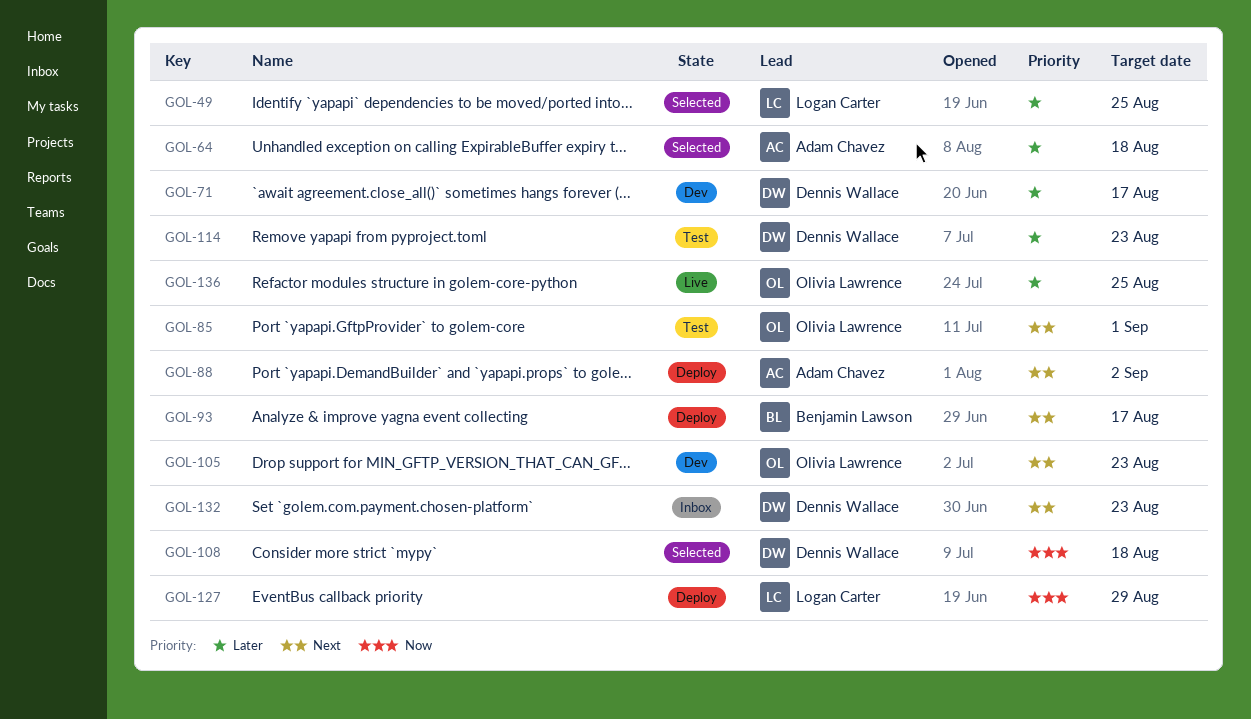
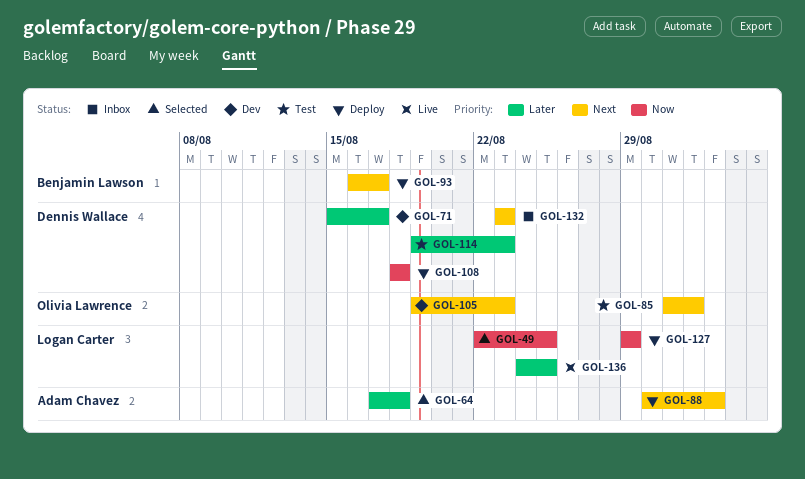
GOL-49, priority: Later -> Now
GOL-108, status: Selected -> Deploy
GOL-136, owner: Olivia Lawrence -> Logan Carter

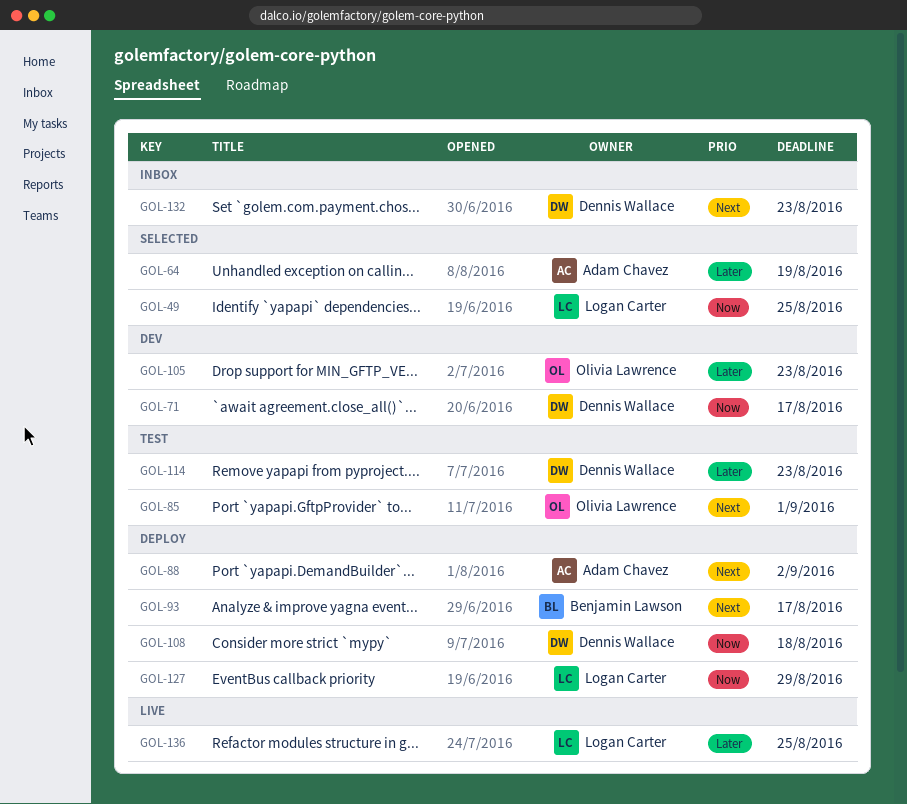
GOL-64, due: Aug 18 -> Aug 19
GOL-71, priority: Later -> Now
GOL-105, priority: Next -> Later

